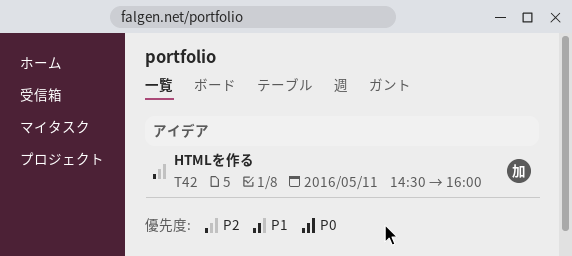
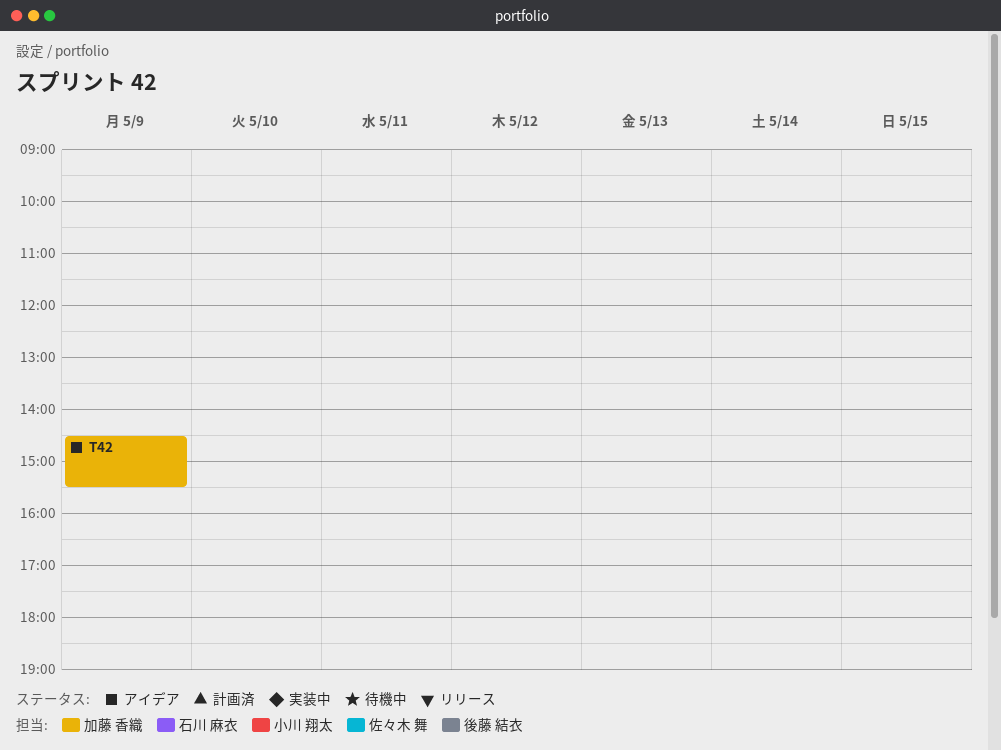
T42, day: May 11 -> May 9
T42, ends: 16:00 -> 15:30

